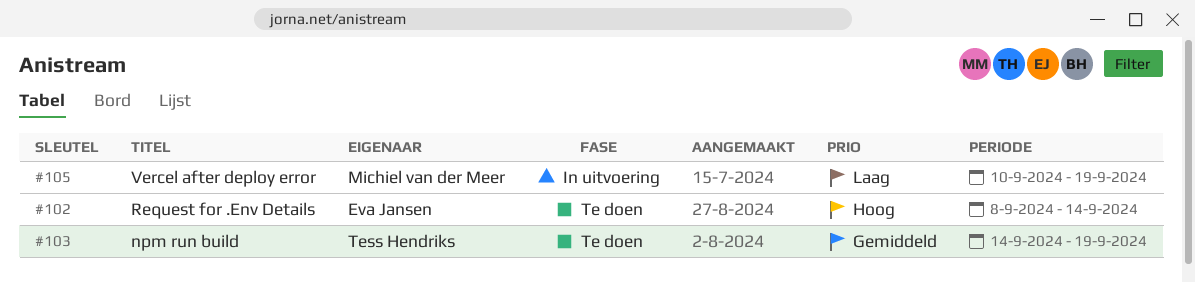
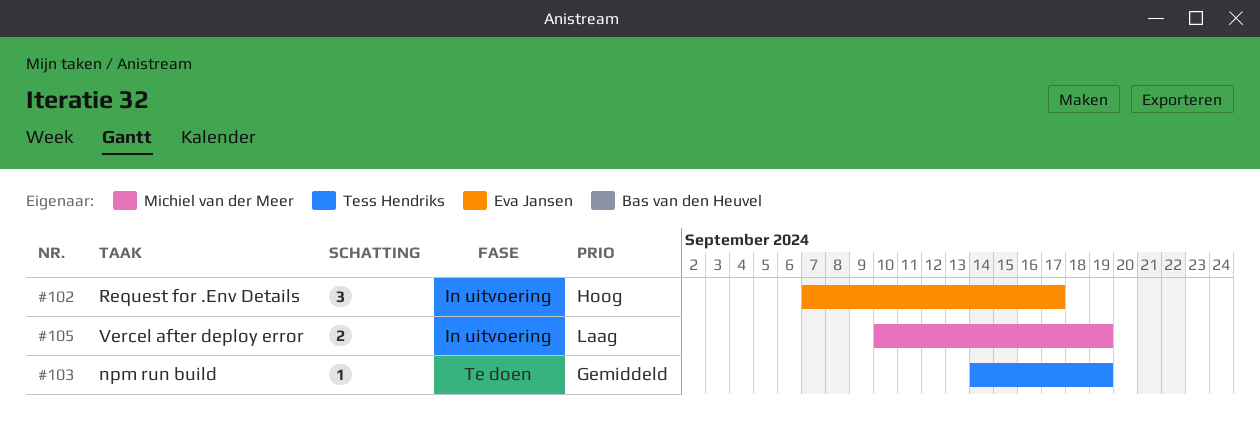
#102, status: Te doen -> In uitvoering
#102, start: Sep 8 -> Sep 7
#102, due: Sep 14 -> Sep 17

